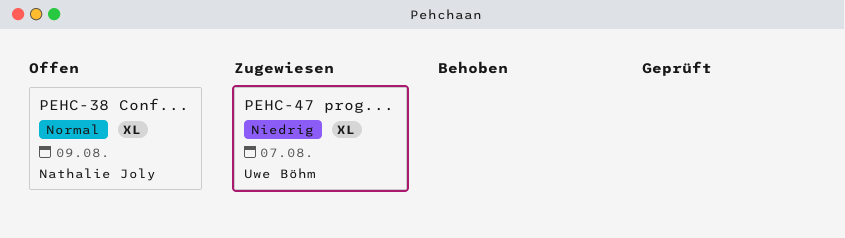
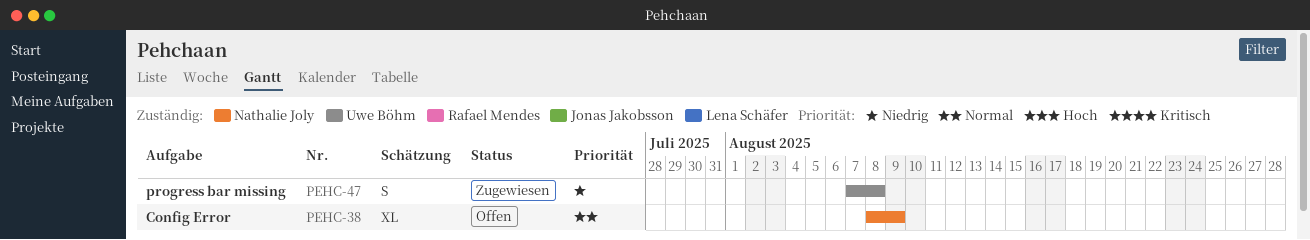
PEHC-47, estimate: XL -> S
PEHC-47, due: Aug 7 -> Aug 8

